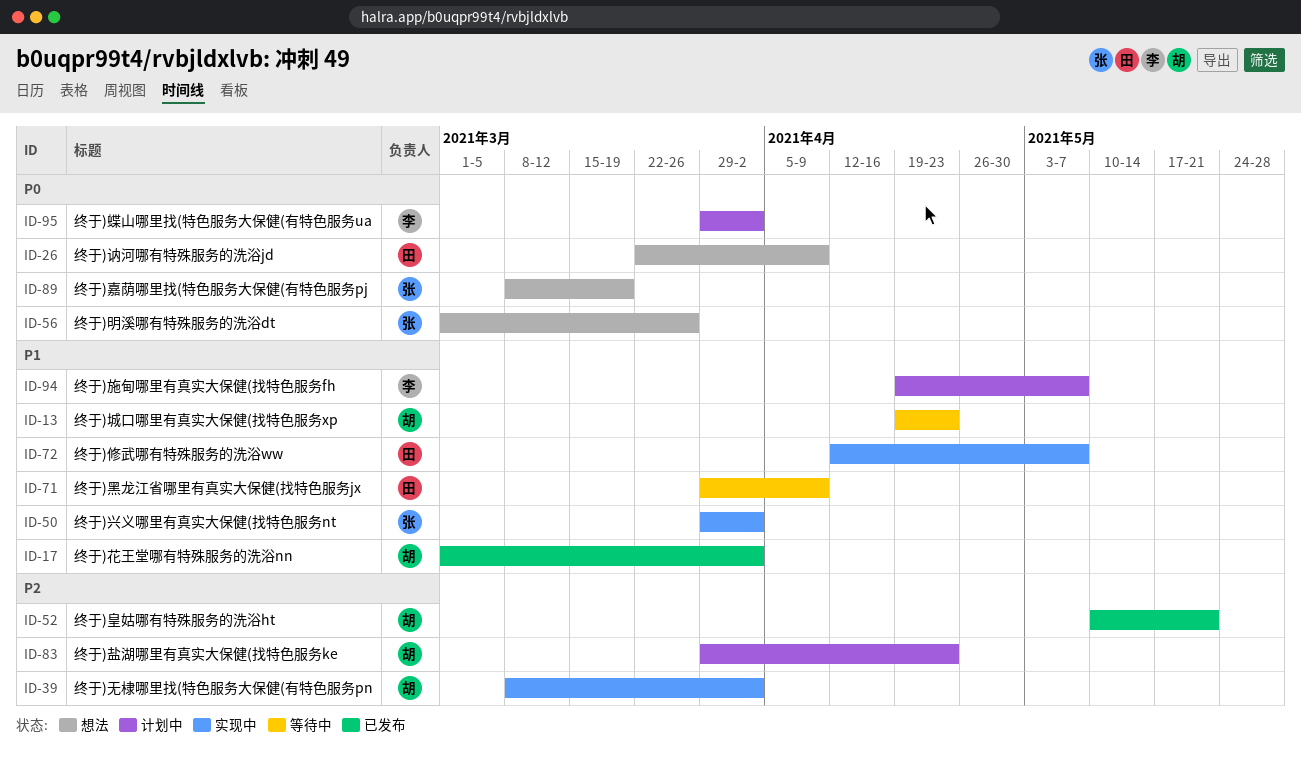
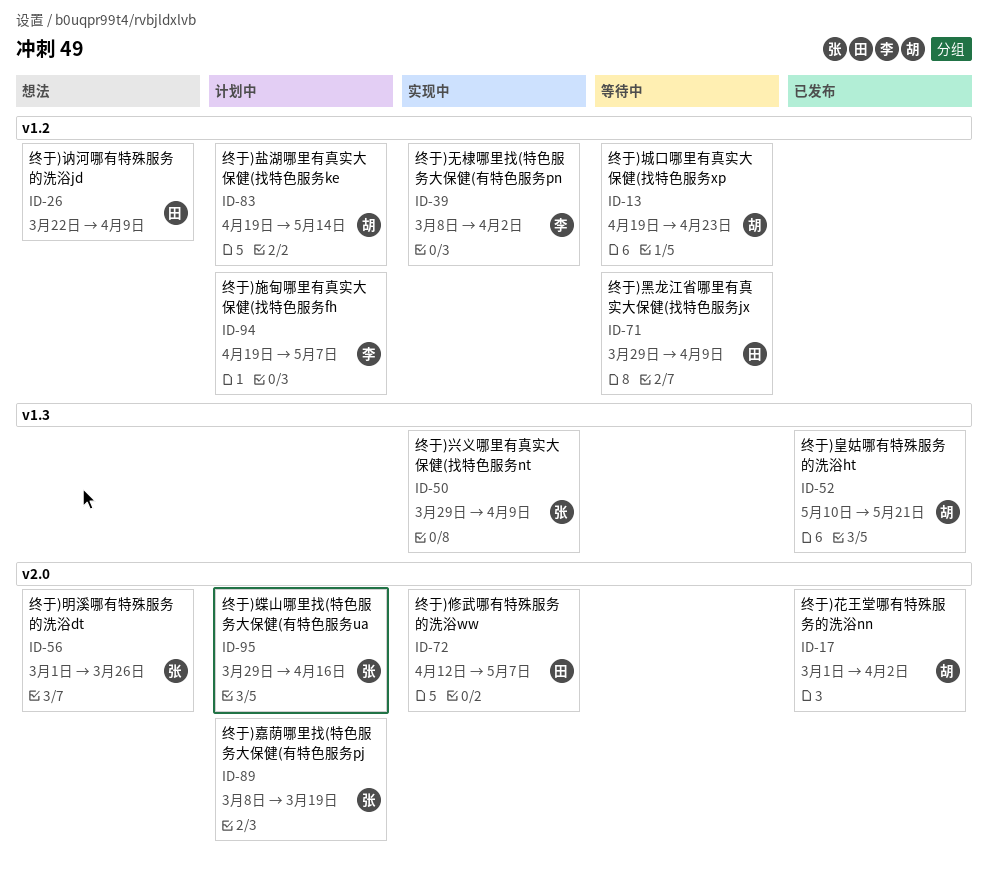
ID-39, owner: 胡 -> 李
ID-50, due: Apr 2 -> Apr 9
ID-83, start: Mar 29 -> Apr 19
ID-83, due: Apr 23 -> May 14
ID-89, status: 想法 -> 计划中
ID-95, owner: 李 -> 张
ID-95, due: Apr 2 -> Apr 16

